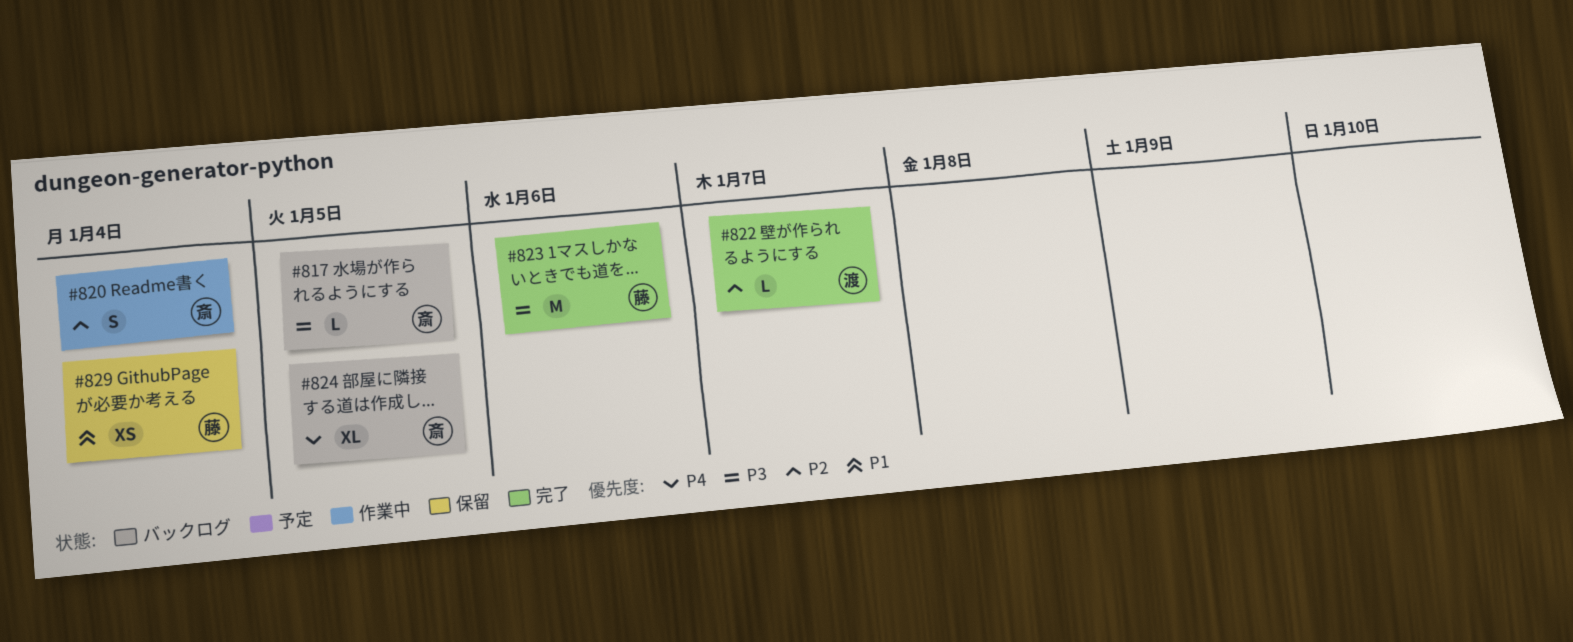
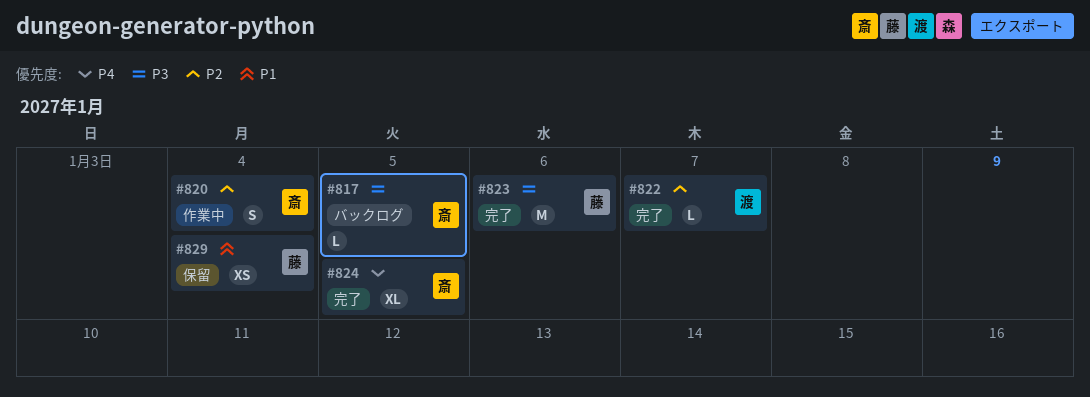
#824, status: バックログ -> 完了

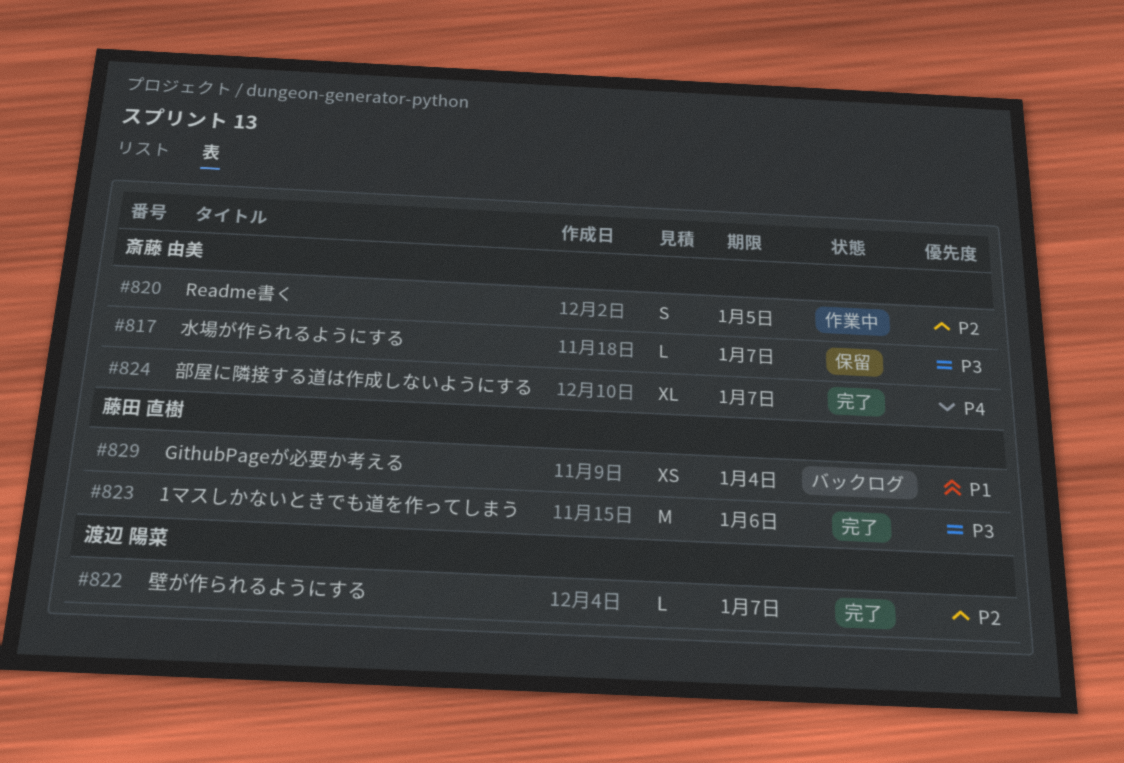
#817, status: バックログ -> 保留
#817, due: Jan 5 -> Jan 7
#820, due: Jan 4 -> Jan 5
#824, due: Jan 5 -> Jan 7
#829, status: 保留 -> バックログ

